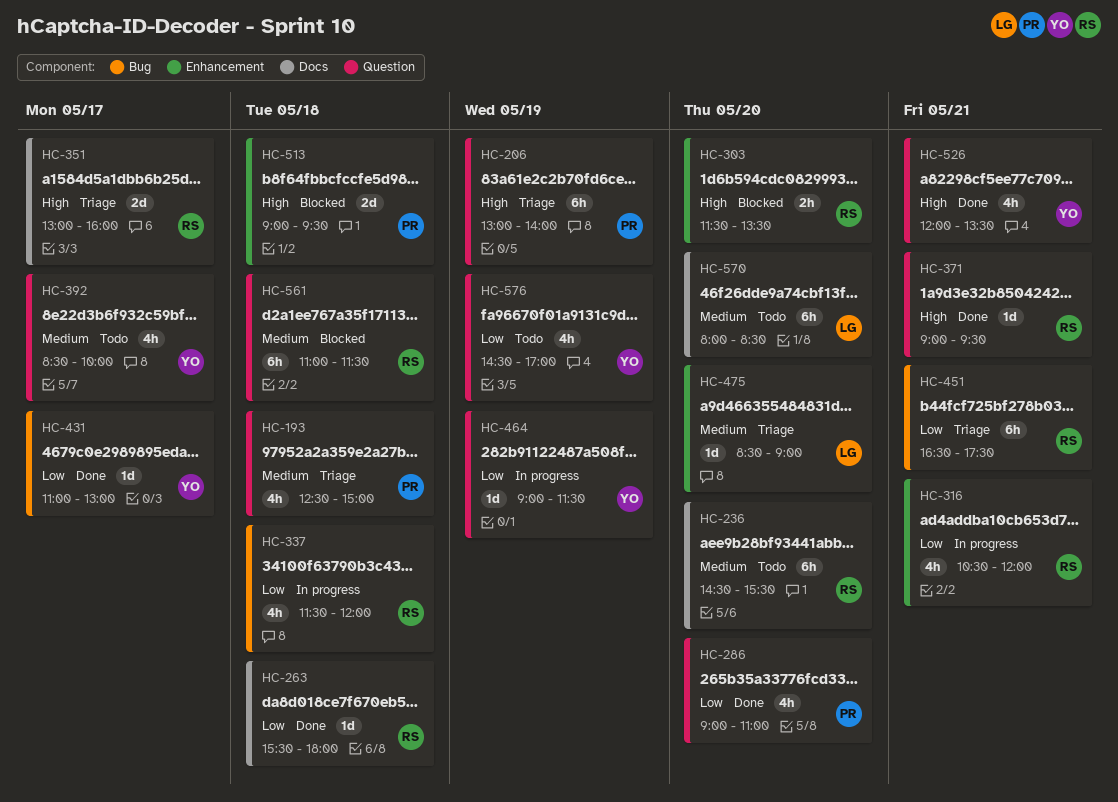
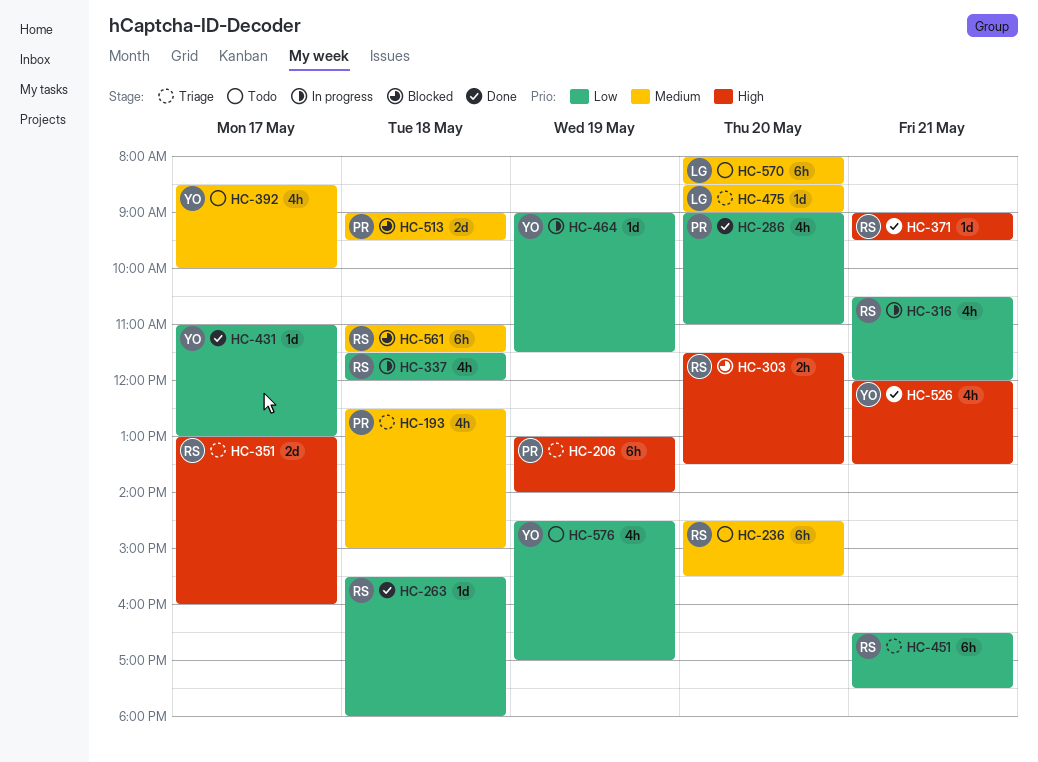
HC-513, priority: High -> Medium

